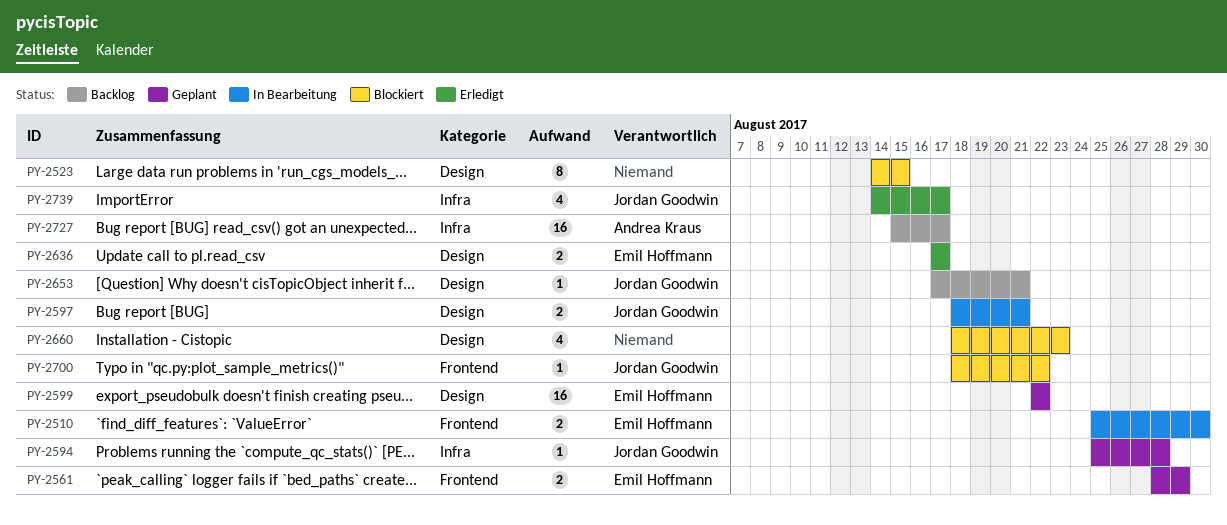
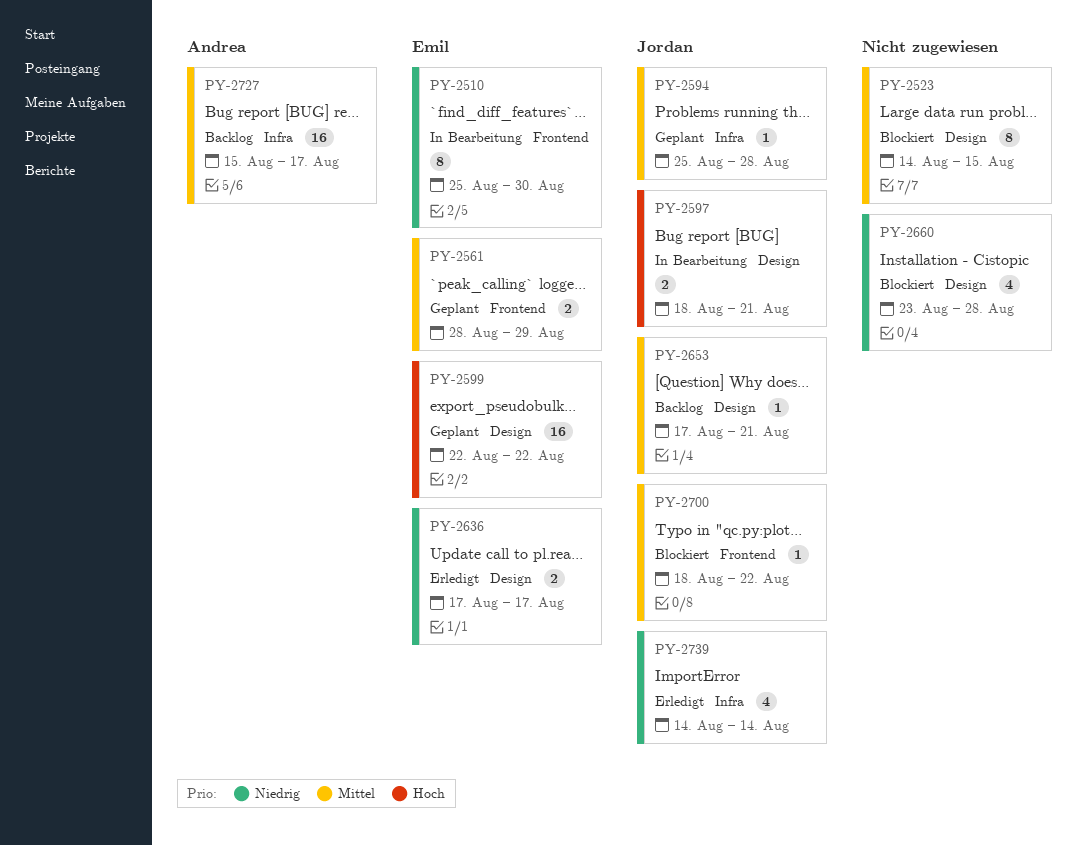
PY-2510, estimate: 2 -> 8
PY-2660, start: Aug 18 -> Aug 23
PY-2660, due: Aug 23 -> Aug 28
PY-2739, due: Aug 17 -> Aug 14

